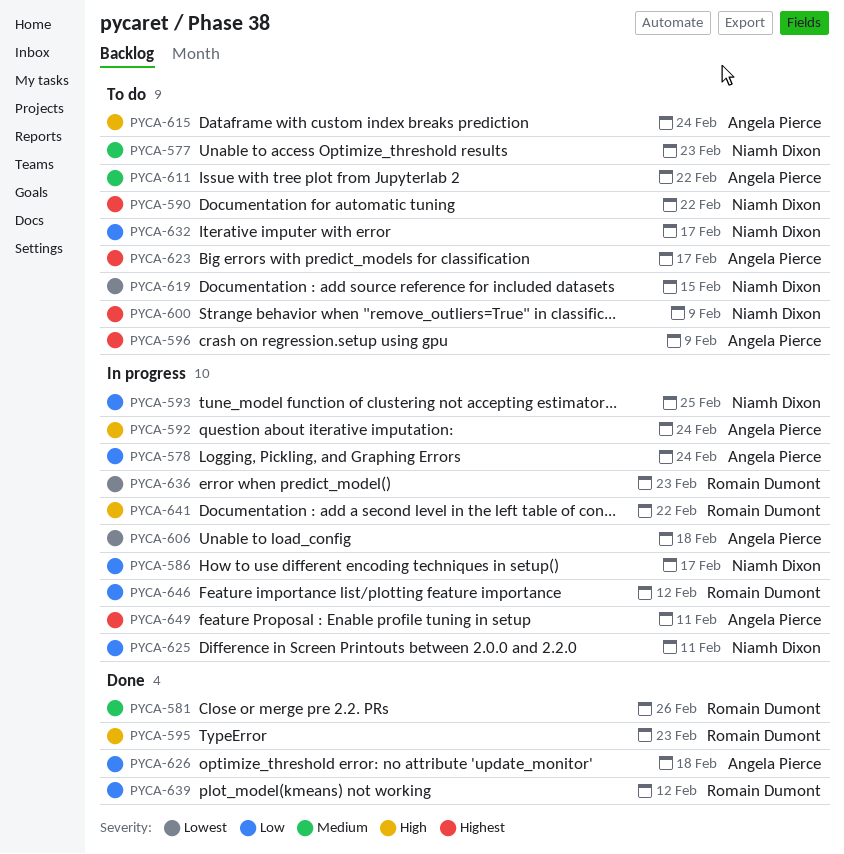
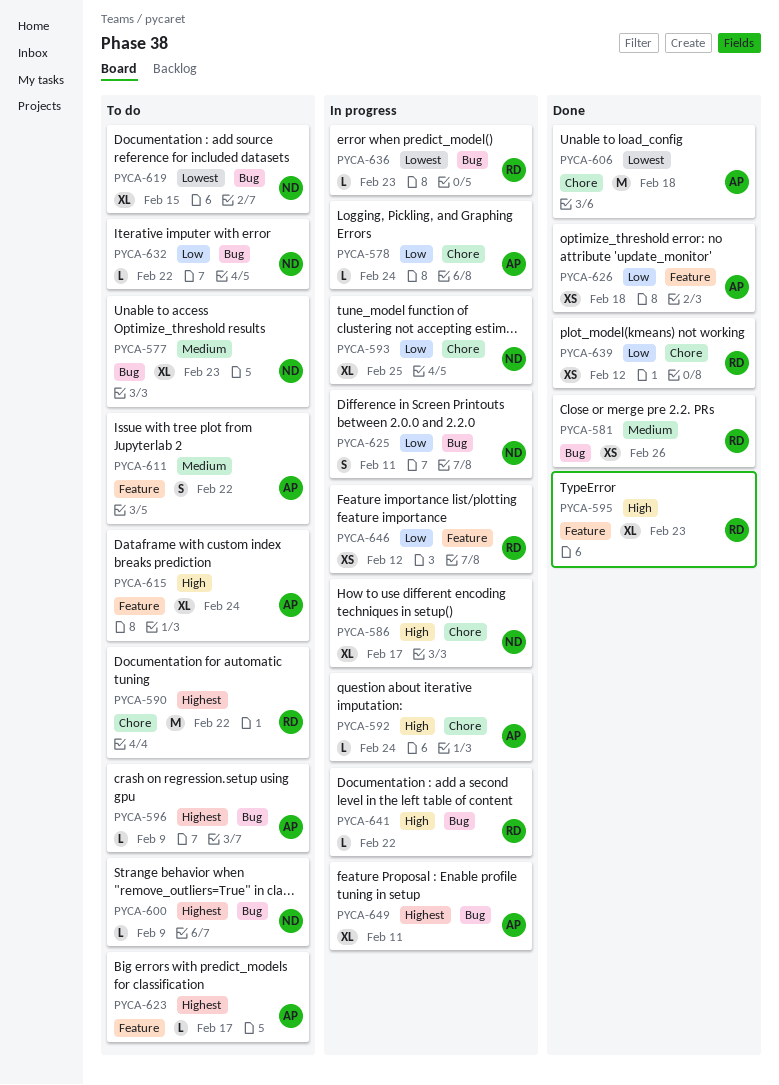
PYCA-586, priority: Low -> High
PYCA-590, owner: Niamh Dixon -> Romain Dumont
PYCA-606, status: In progress -> Done
PYCA-632, due: Feb 17 -> Feb 22

